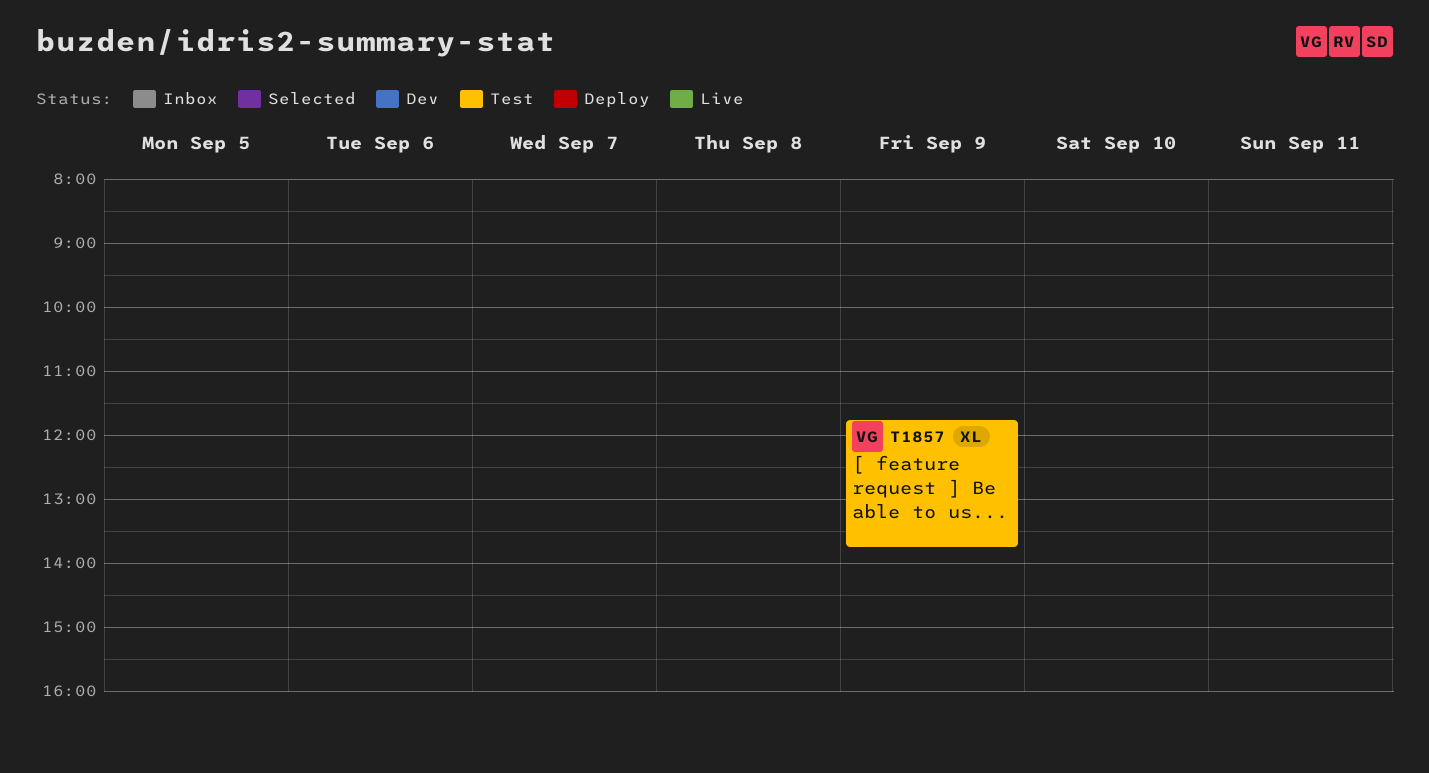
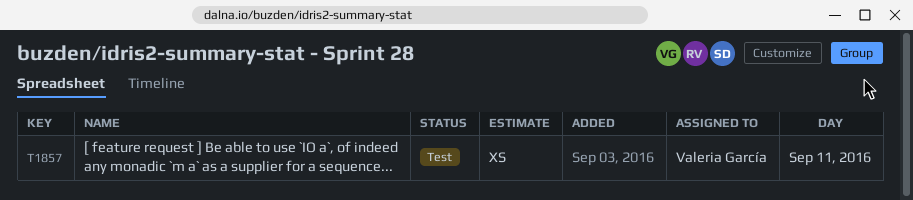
T1857, estimate: XL -> XS
T1857, day: Sep 9 -> Sep 11

